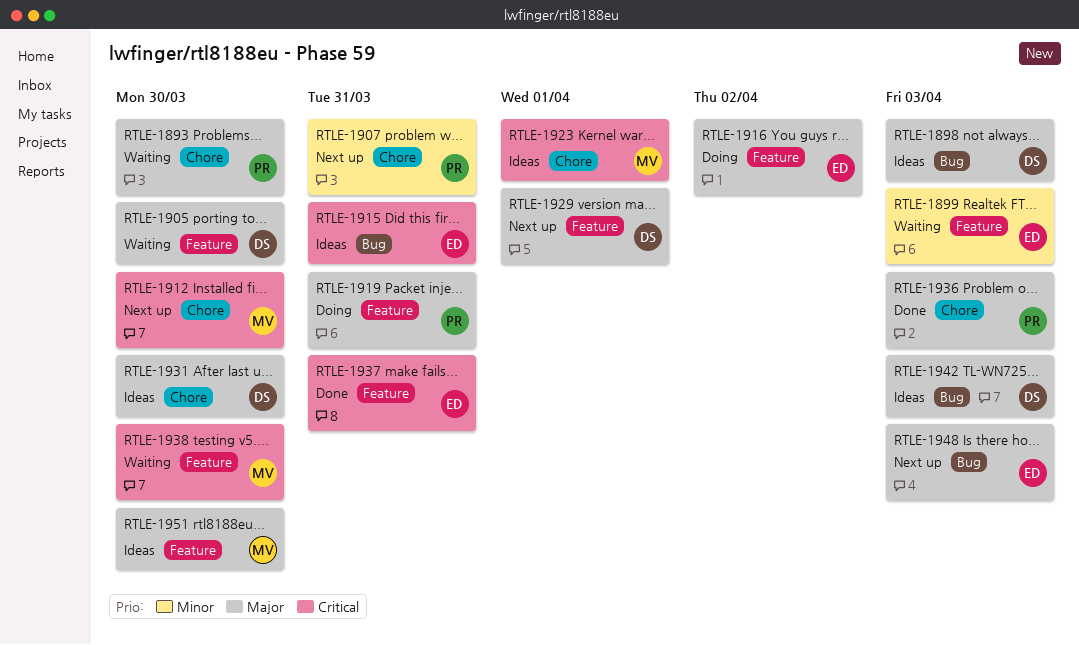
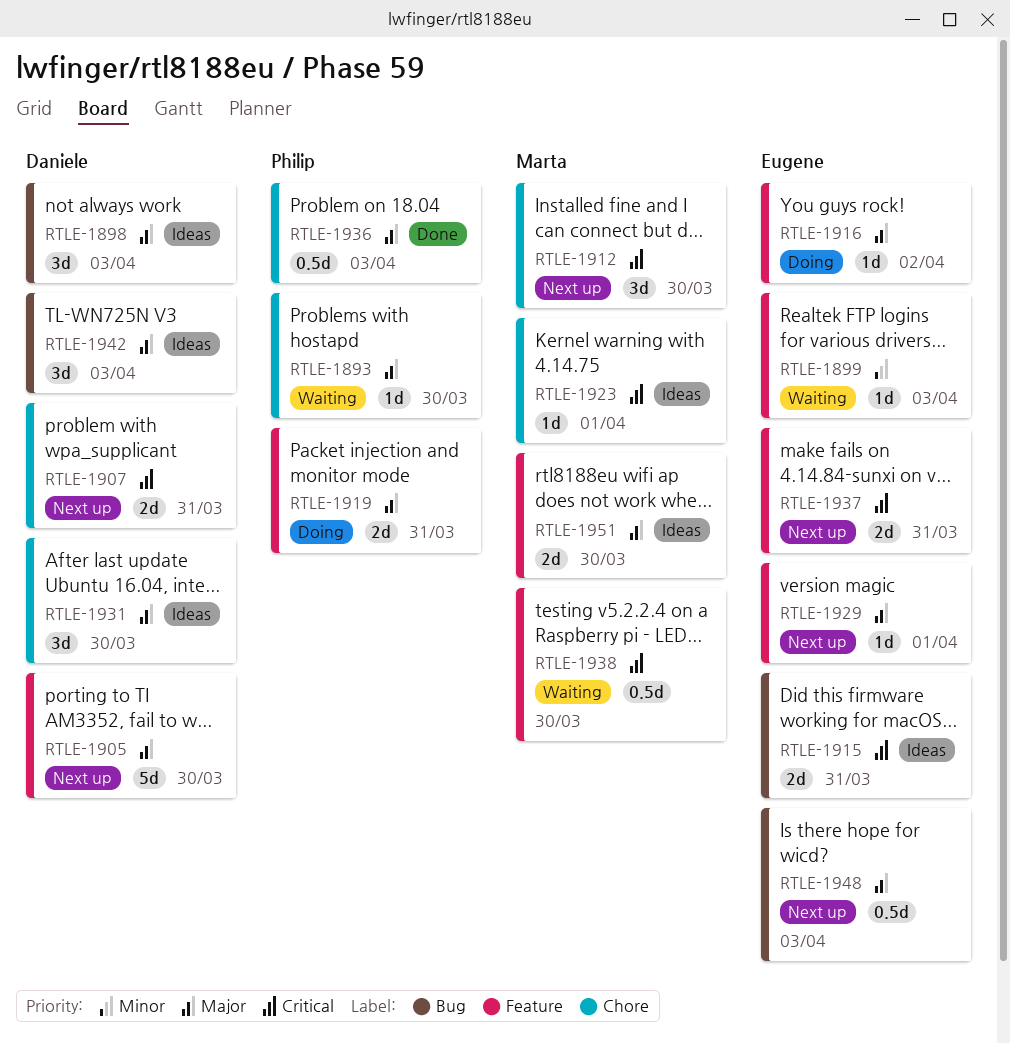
RTLE-1905, status: Waiting -> Next up
RTLE-1907, owner: Philip -> Daniele
RTLE-1907, priority: Minor -> Critical
RTLE-1929, owner: Daniele -> Eugene
RTLE-1937, status: Done -> Next up

